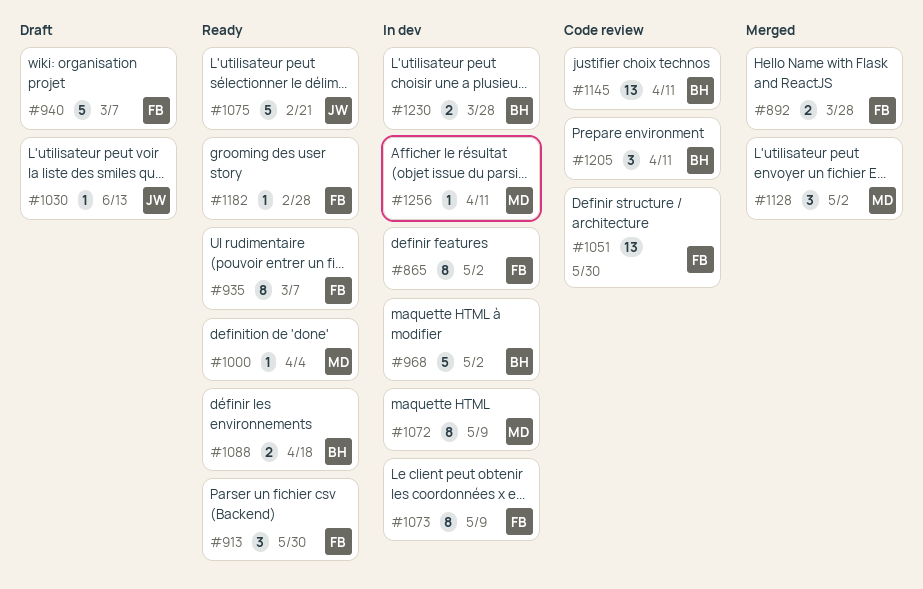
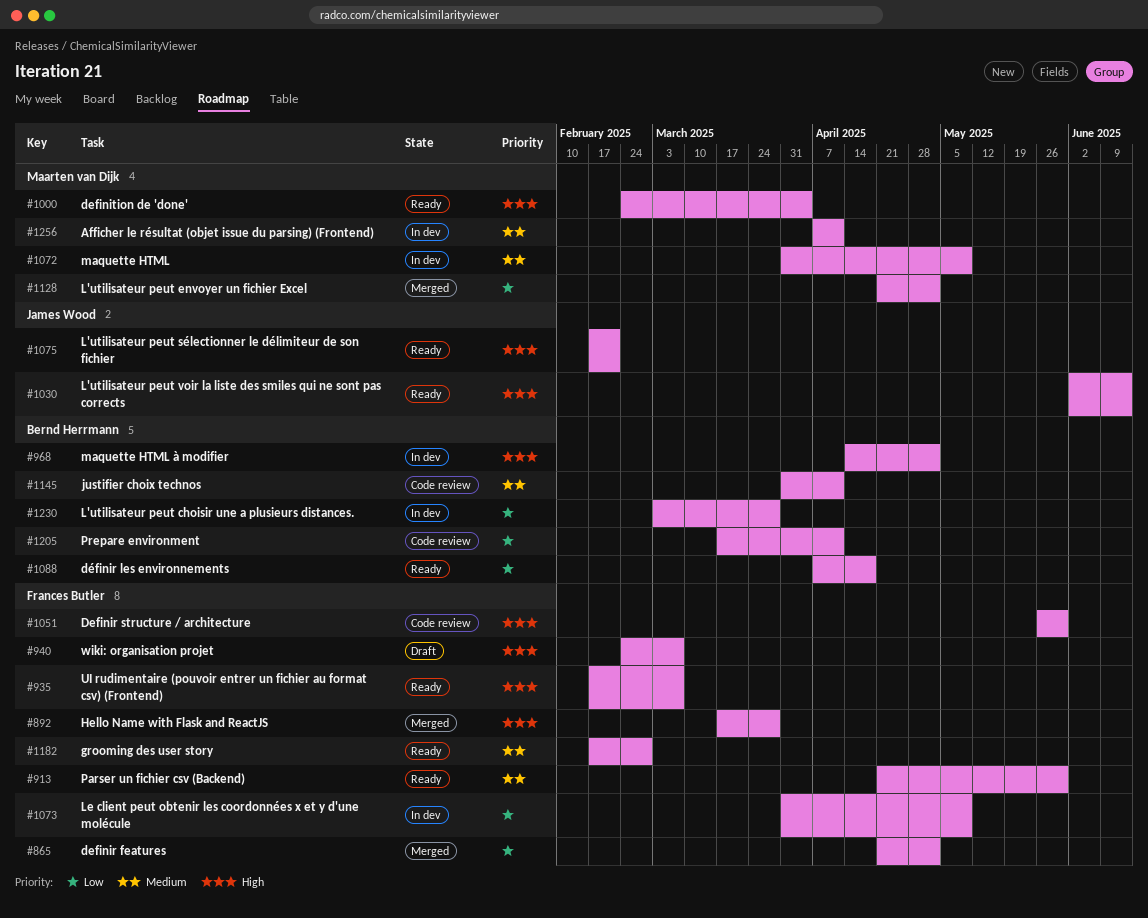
#865, status: In dev -> Merged
#1030, status: Draft -> Ready

